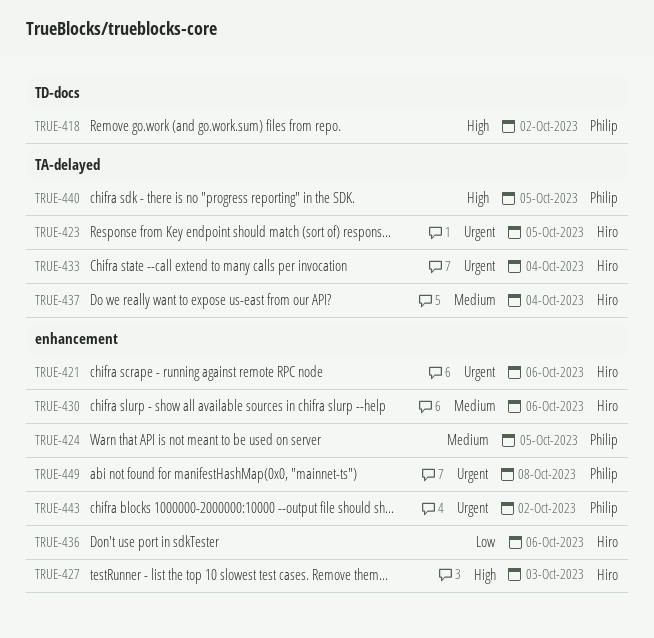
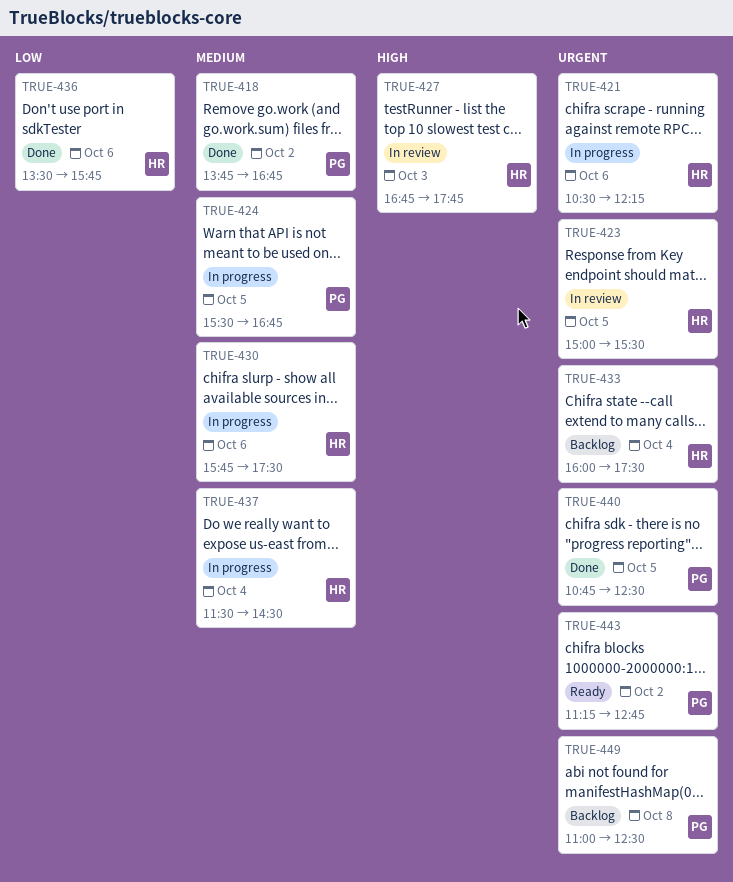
TRUE-418, priority: High -> Medium
TRUE-440, priority: High -> Urgent

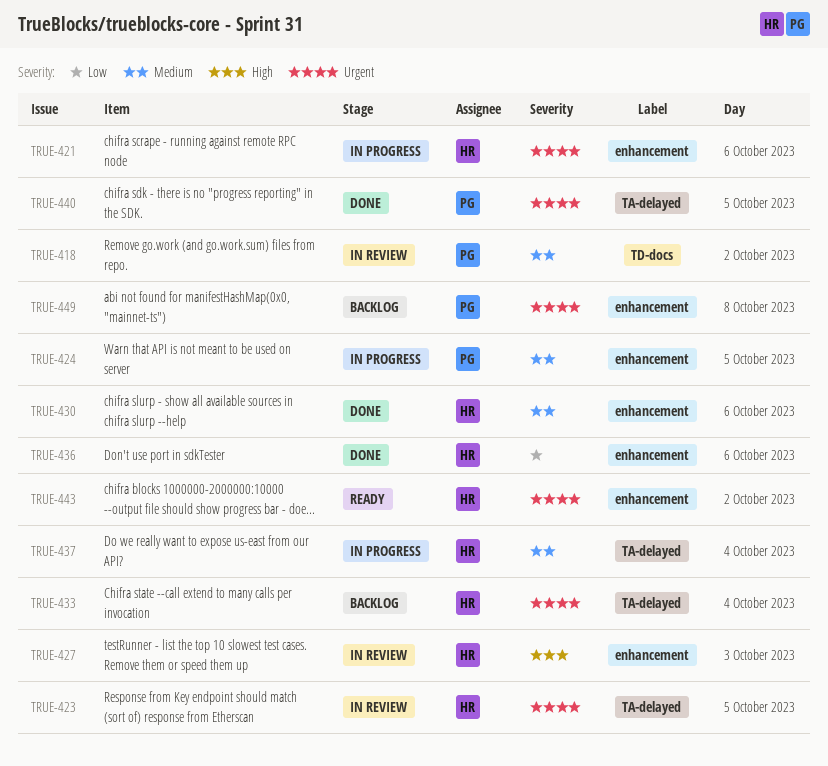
TRUE-418, status: Done -> In review
TRUE-430, status: In progress -> Done
TRUE-443, owner: PG -> HR

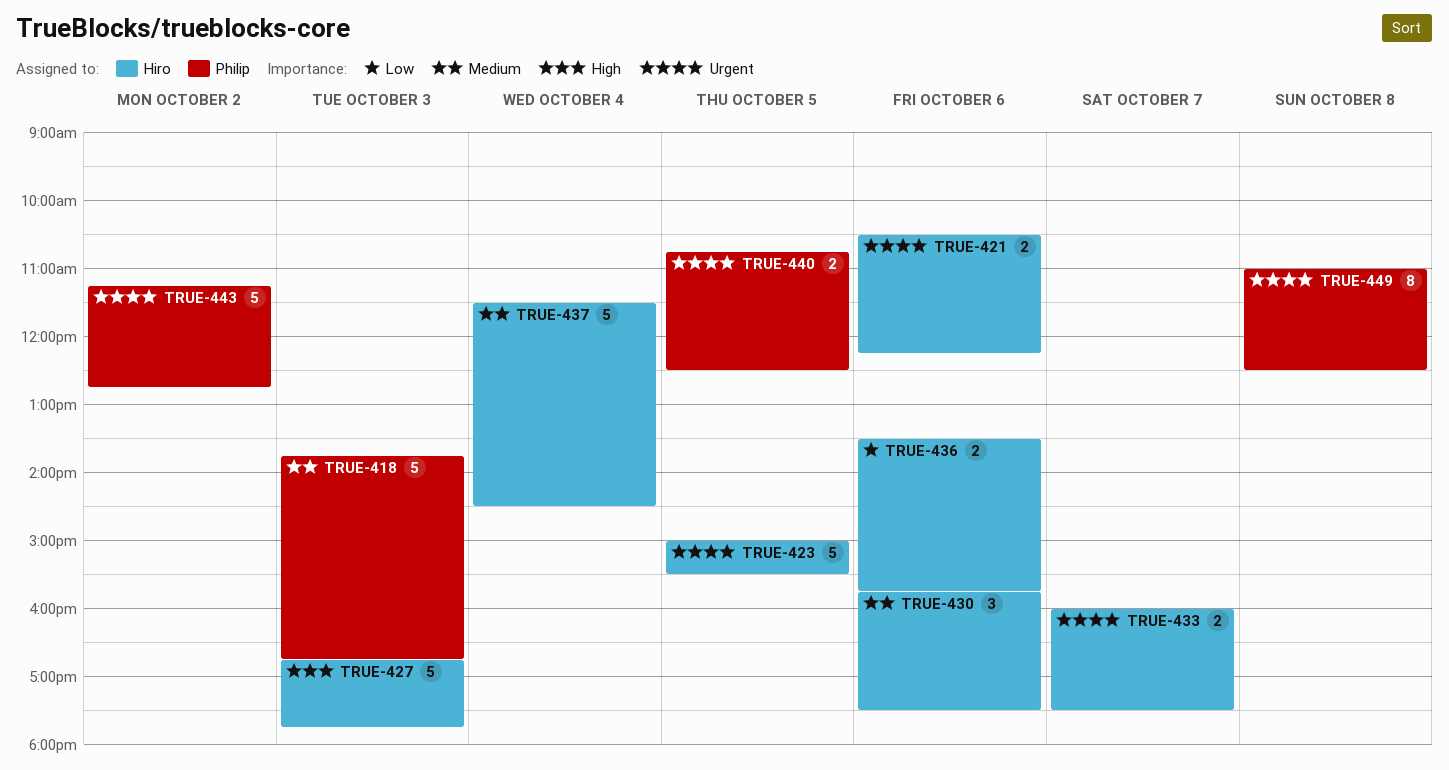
TRUE-418, day: Oct 2 -> Oct 3
TRUE-424: present -> none
TRUE-433, day: Oct 4 -> Oct 7
TRUE-443, owner: Hiro -> Philip

